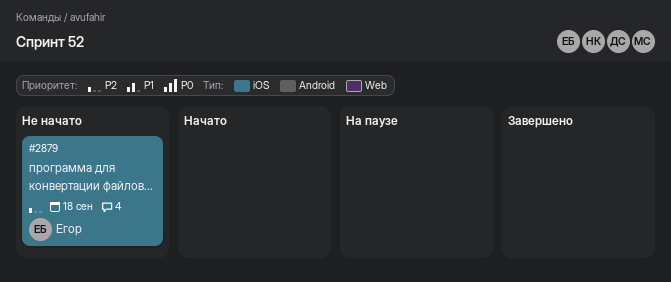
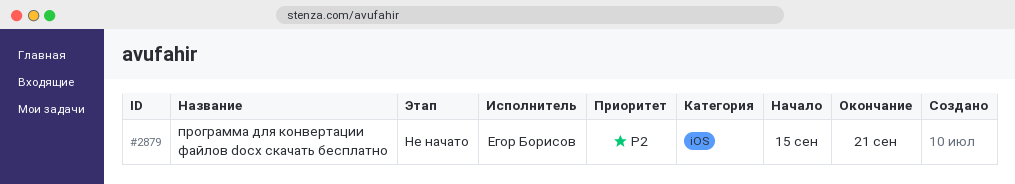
#2879, due: Sep 18 -> Sep 21

